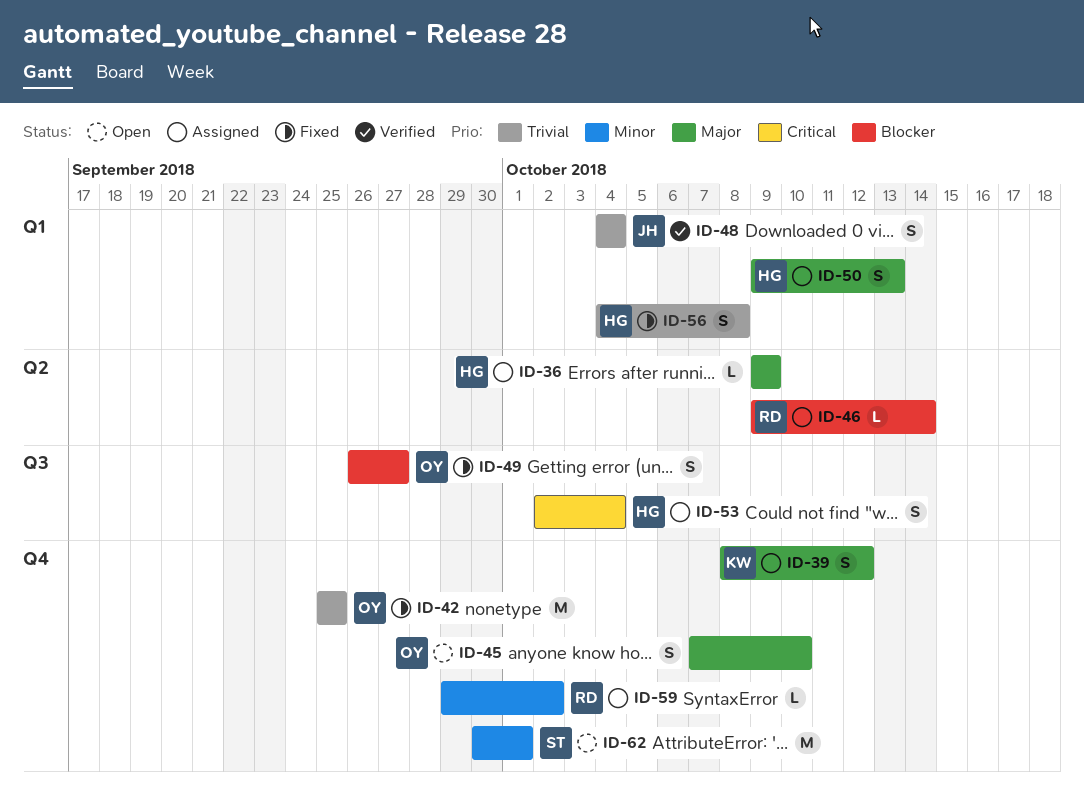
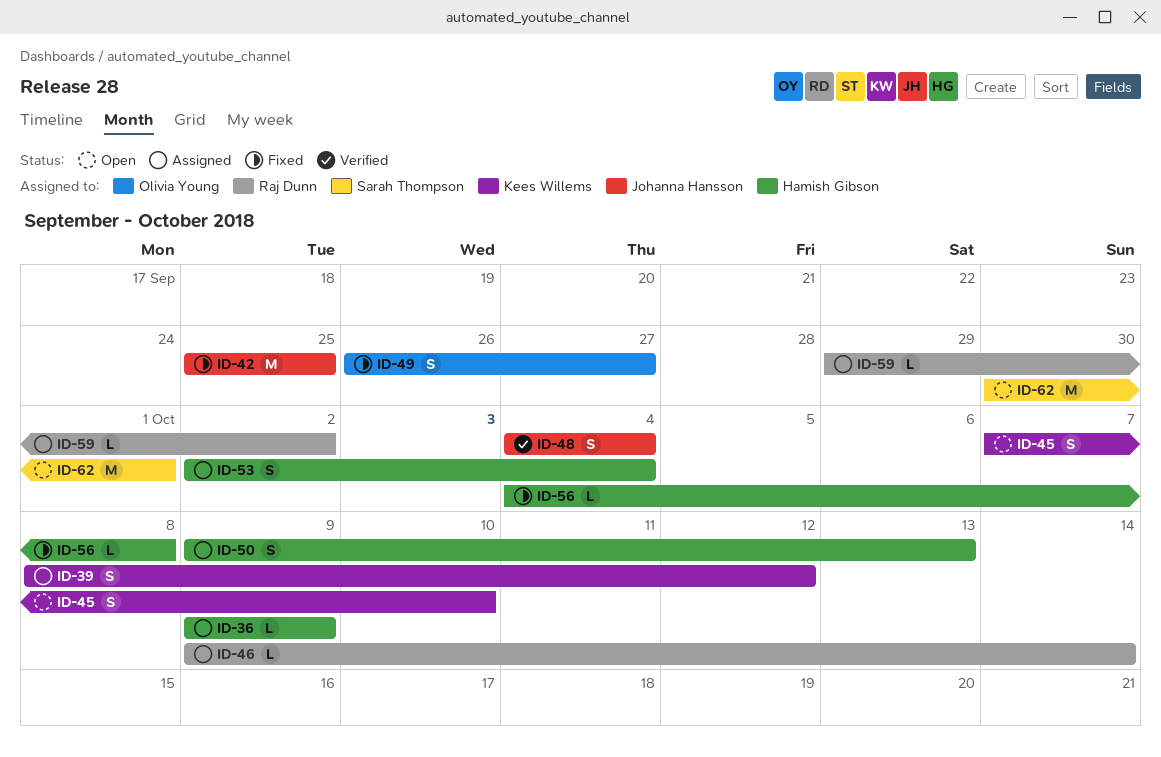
ID-42, owner: Olivia Young -> Johanna Hansson
ID-45, owner: Olivia Young -> Kees Willems
ID-56, estimate: S -> L

